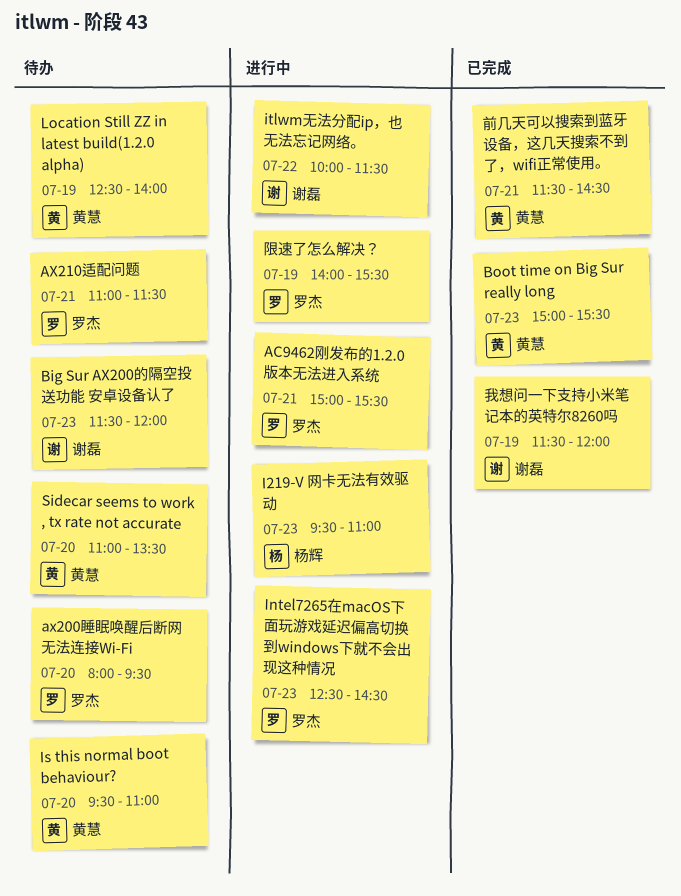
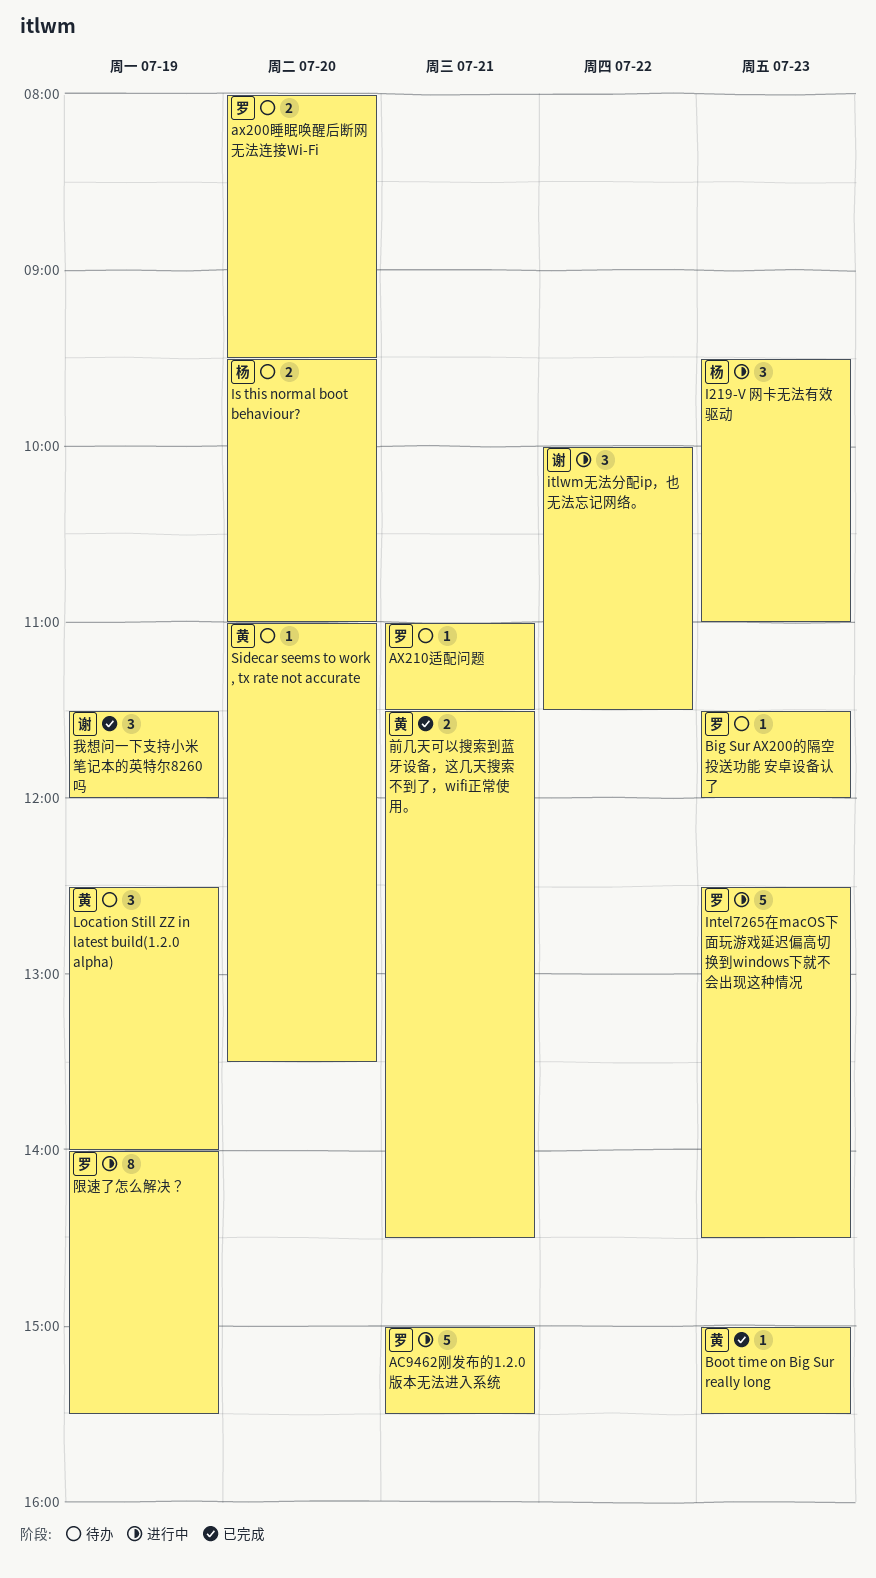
Big Sur AX200的隔空投送功能 安卓设备认了, owner: 谢磊 -> 罗杰
Is this normal boot behaviour?, owner: 黄慧 -> 杨辉

